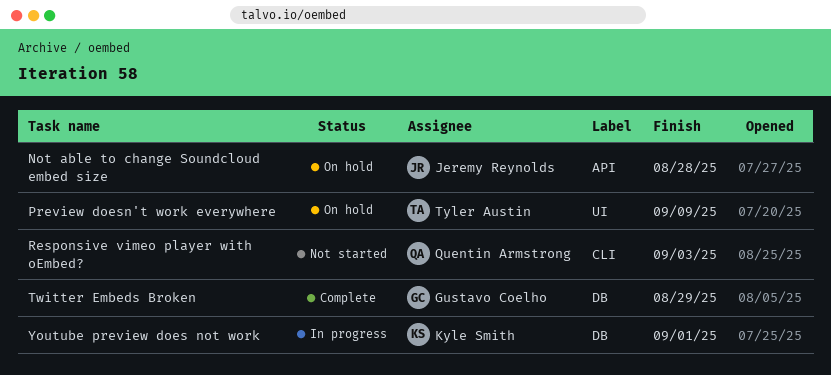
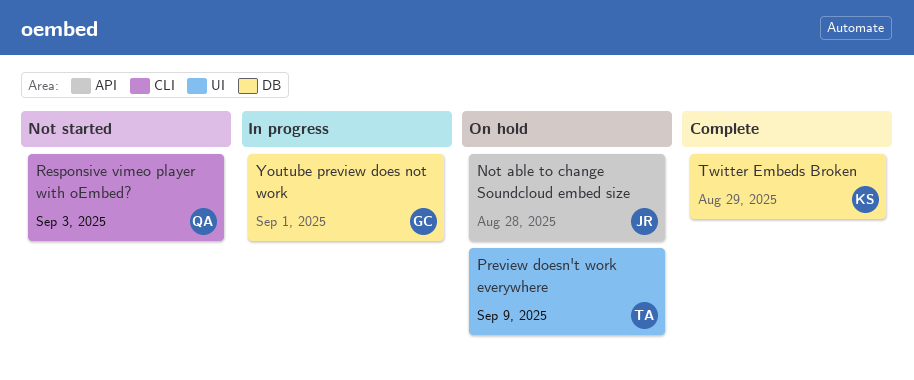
Twitter Embeds Broken, owner: Gustavo Coelho -> Kyle Smith
Youtube preview does not work, owner: Kyle Smith -> Gustavo Coelho

